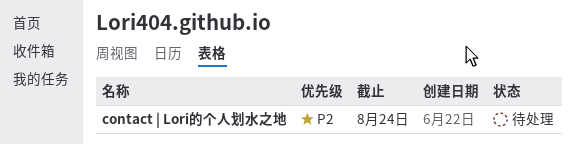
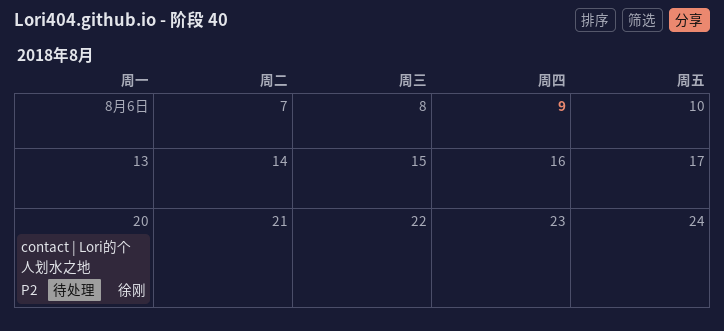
contact | Lori的个人划水之地, due: Aug 24 -> Aug 20

